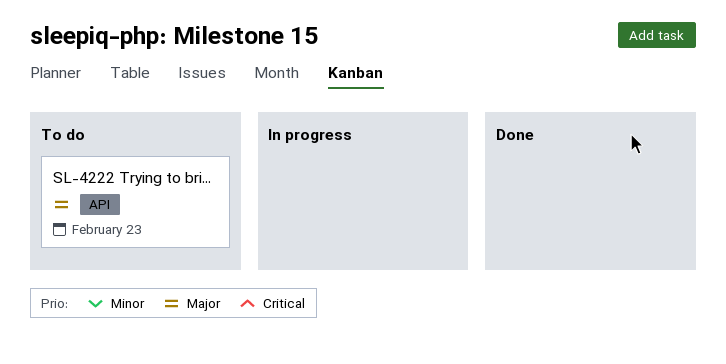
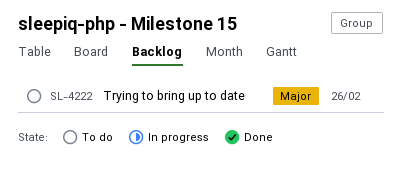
SL-4222, due: Feb 23 -> Feb 26

